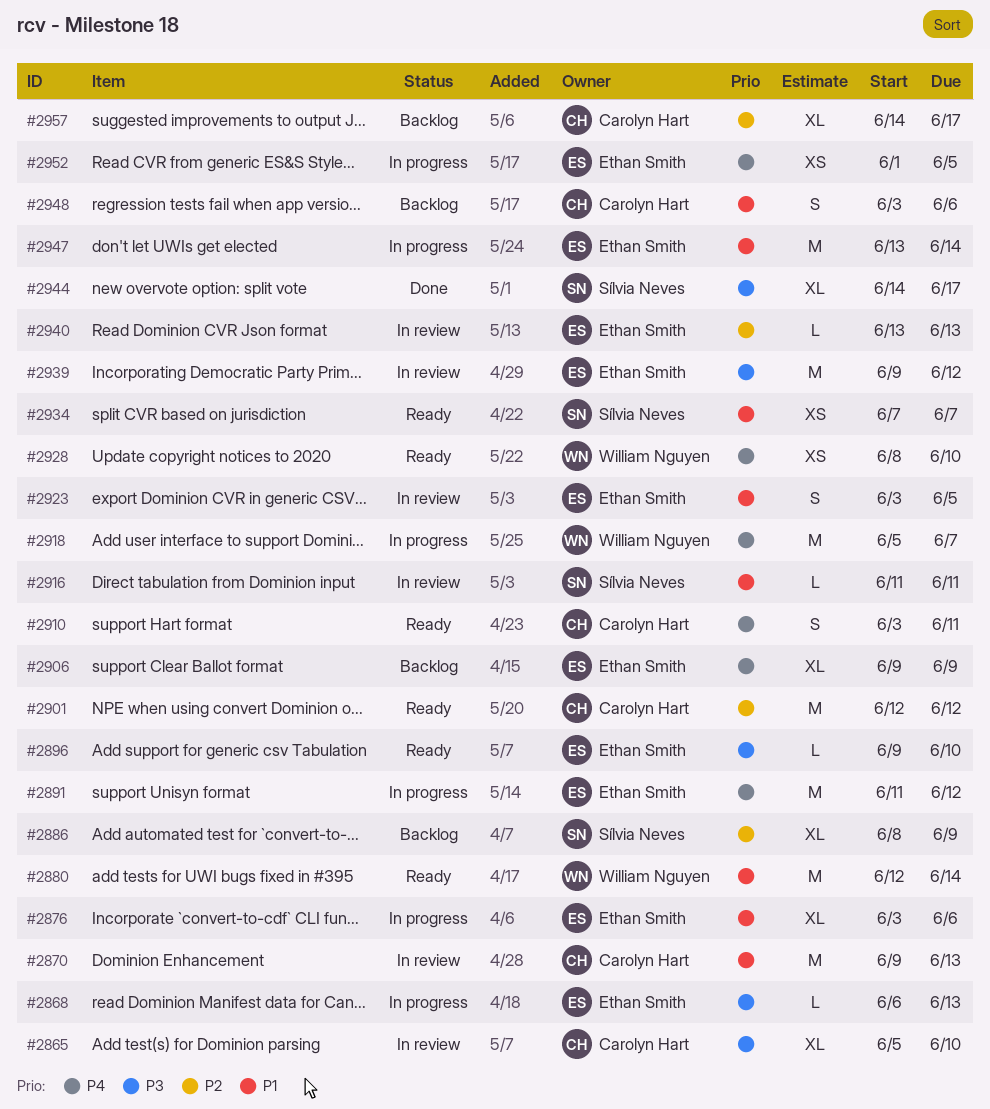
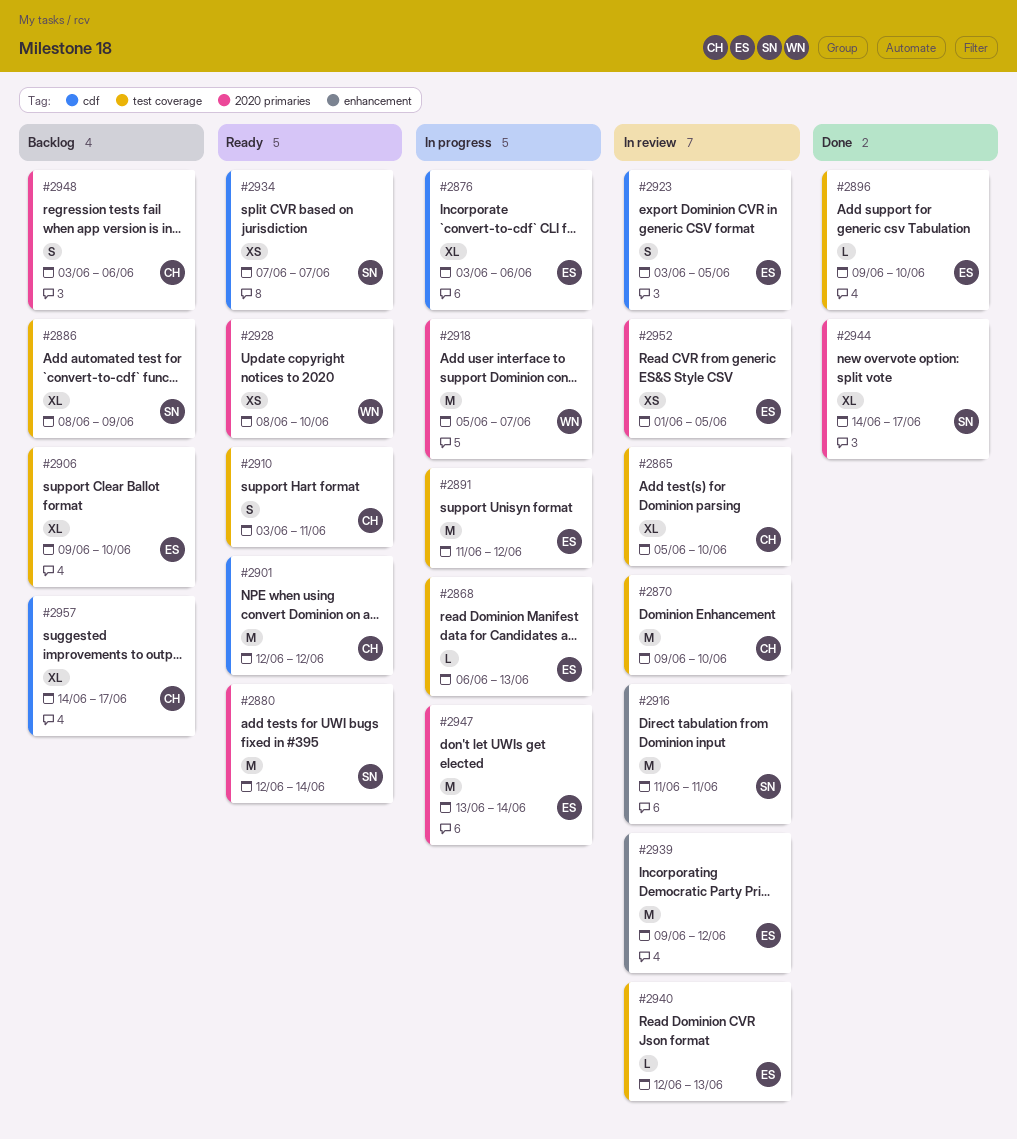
#2870, due: Jun 13 -> Jun 10
#2880, owner: William Nguyen -> Sílvia Neves
#2896, status: Ready -> Done
#2906, due: Jun 9 -> Jun 10
#2916, estimate: L -> M
#2940, start: Jun 13 -> Jun 12
#2952, status: In progress -> In review

